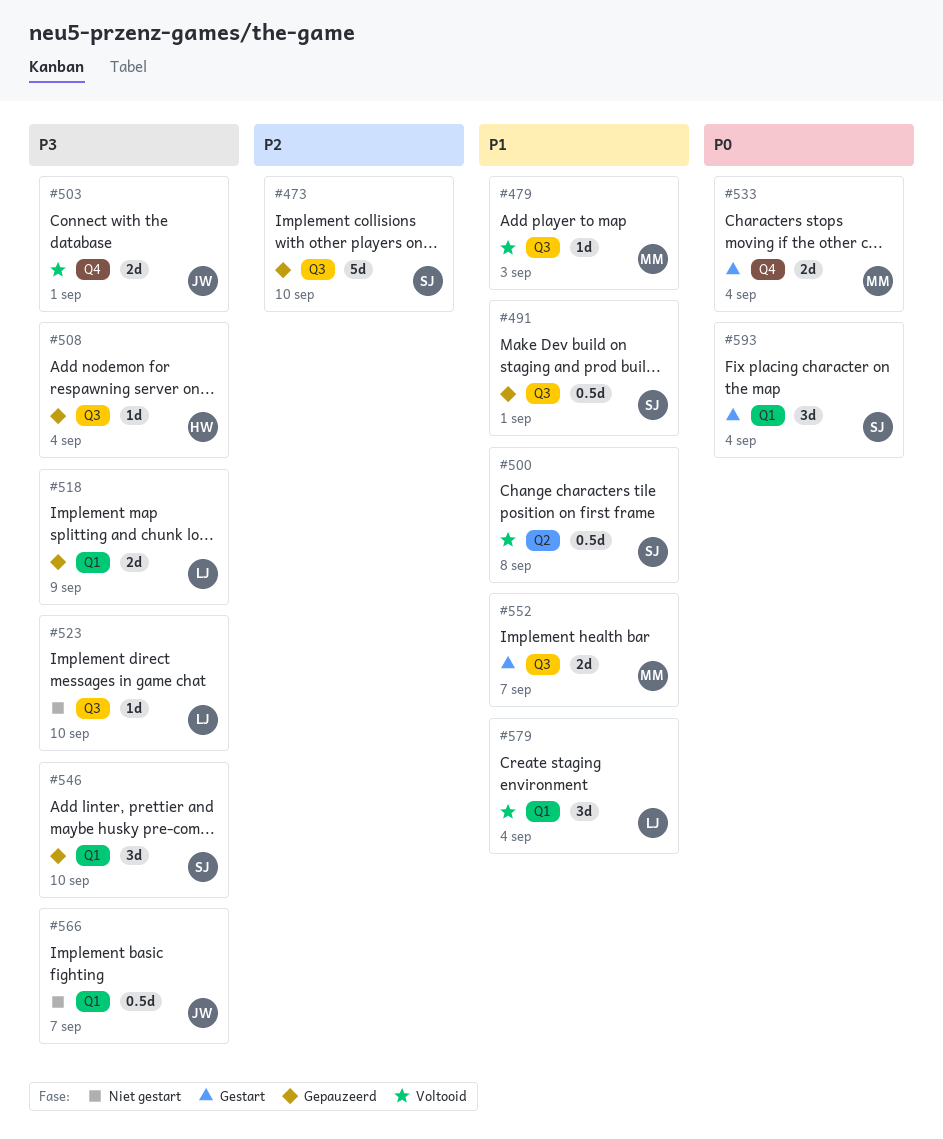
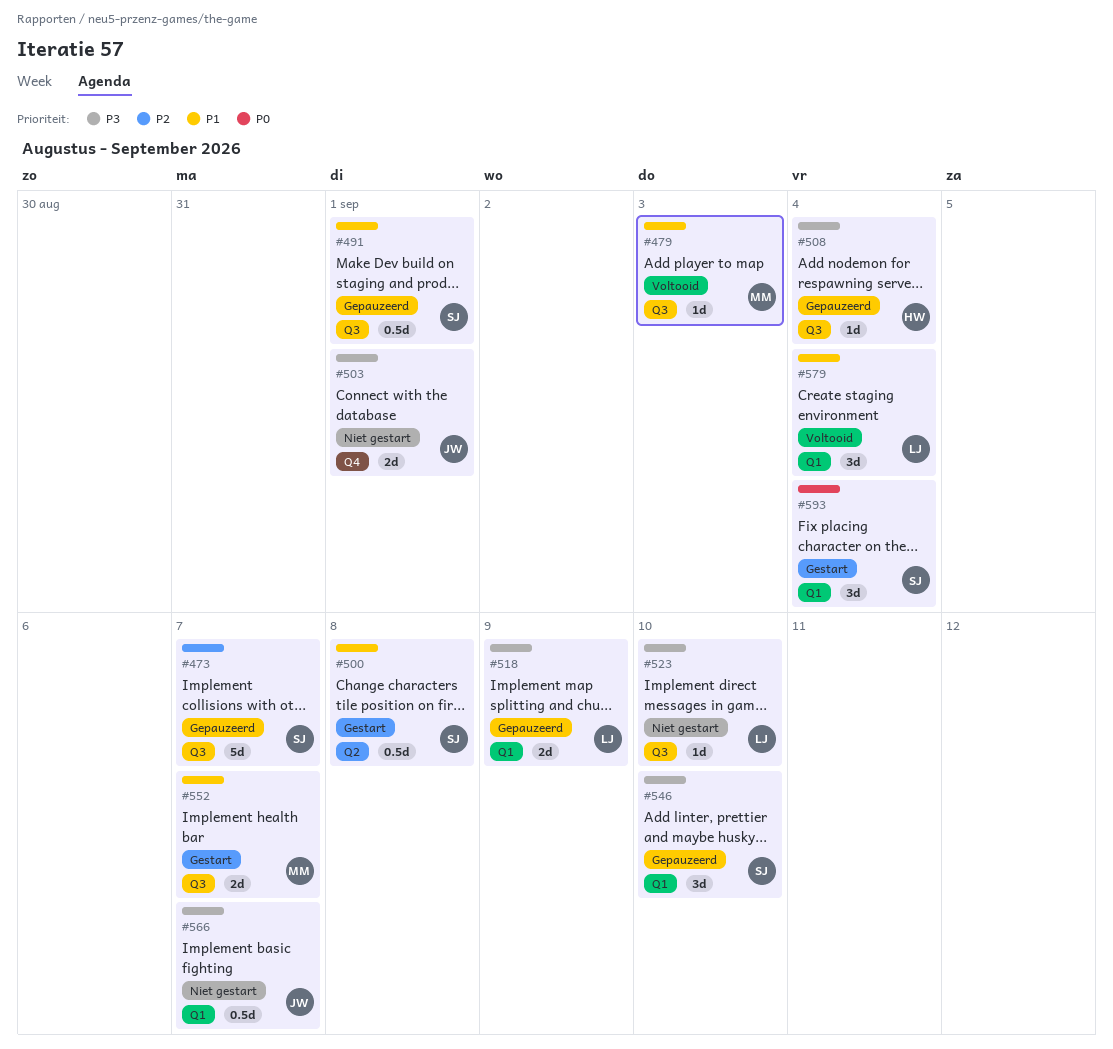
#473, due: Sep 10 -> Sep 7
#500, status: Voltooid -> Gestart
#503, status: Voltooid -> Niet gestart
#533: present -> none

